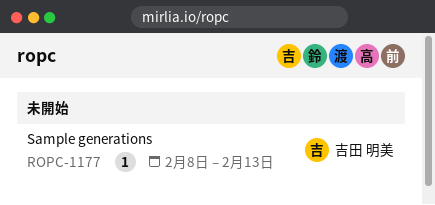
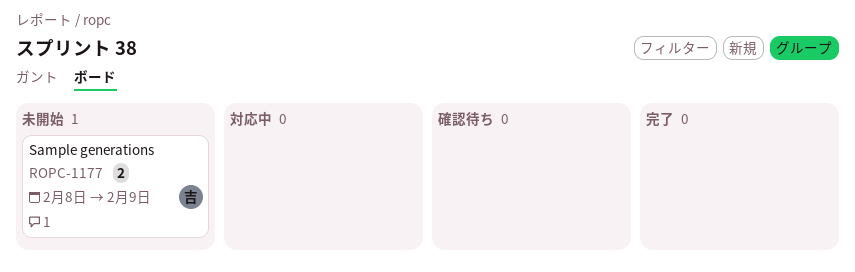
ROPC-1177, estimate: 1 -> 2
ROPC-1177, due: Feb 13 -> Feb 9

